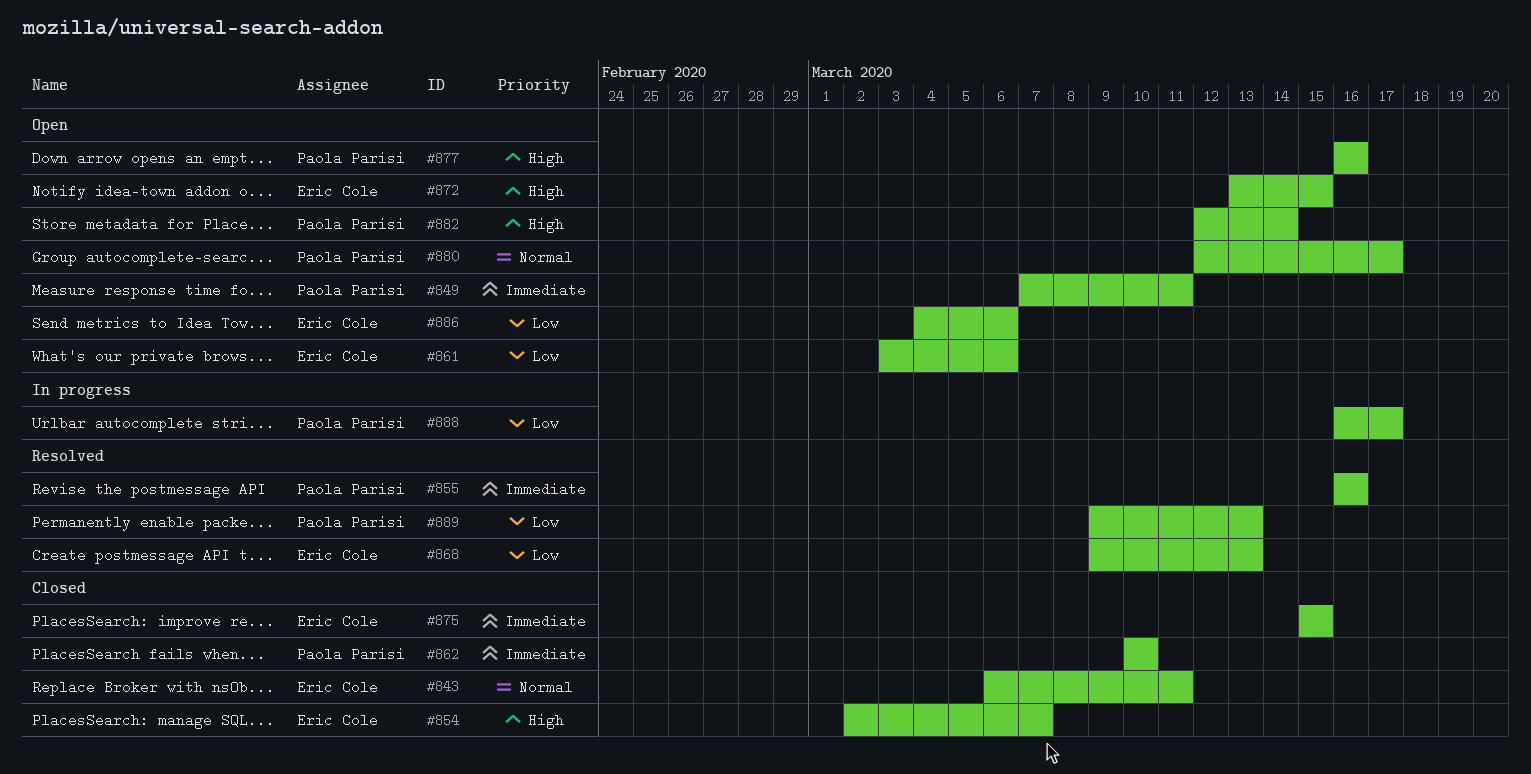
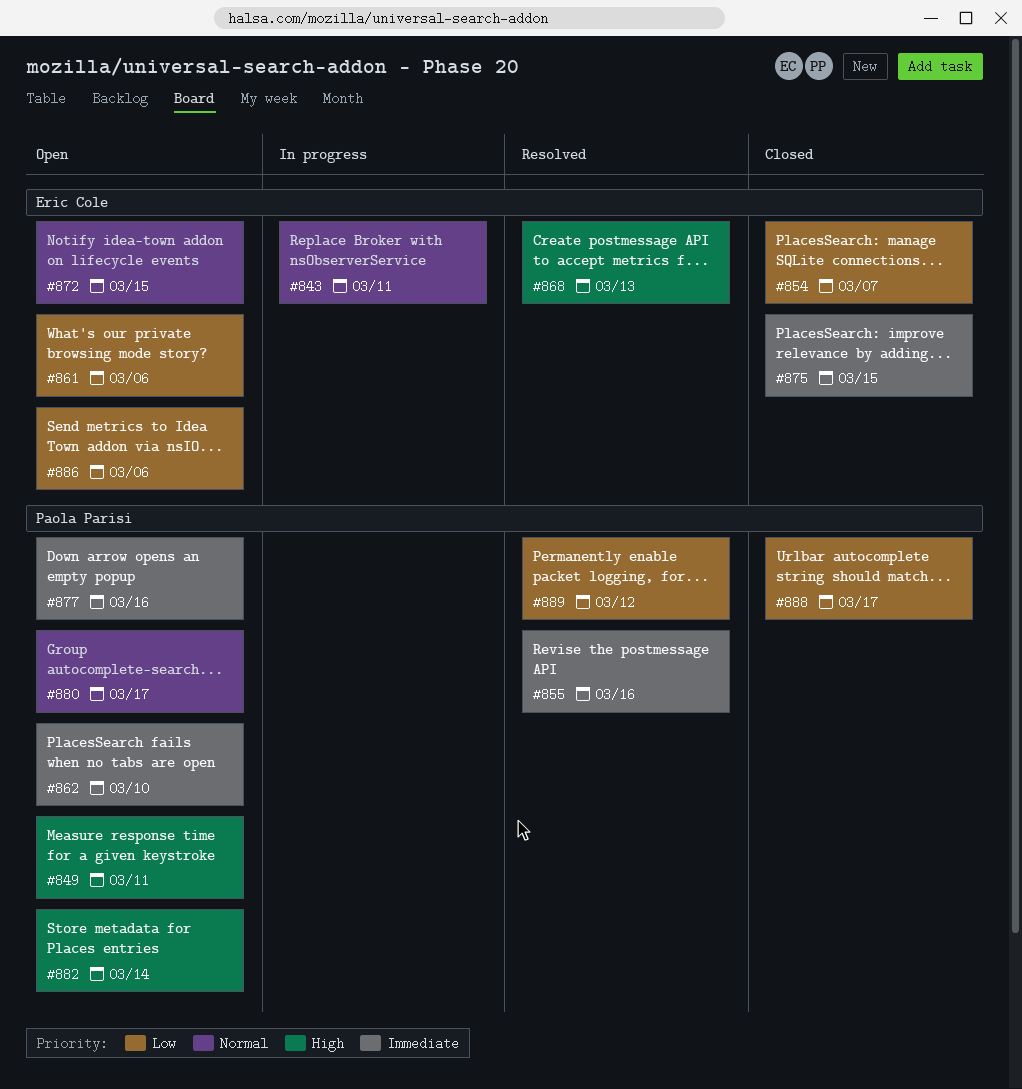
#843, status: Closed -> In progress
#849, priority: Immediate -> High
#854, priority: High -> Low
#862, status: Closed -> Open
#868, priority: Low -> High
#872, priority: High -> Normal
#877, priority: High -> Immediate
#888, status: In progress -> Closed
#889, due: Mar 13 -> Mar 12

